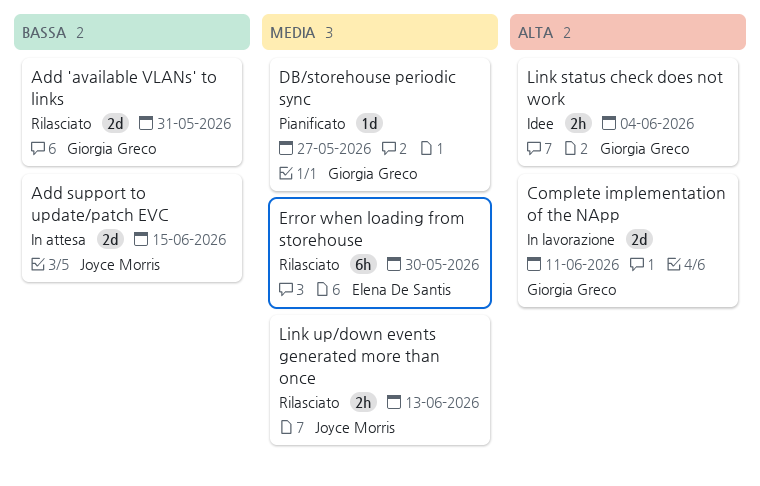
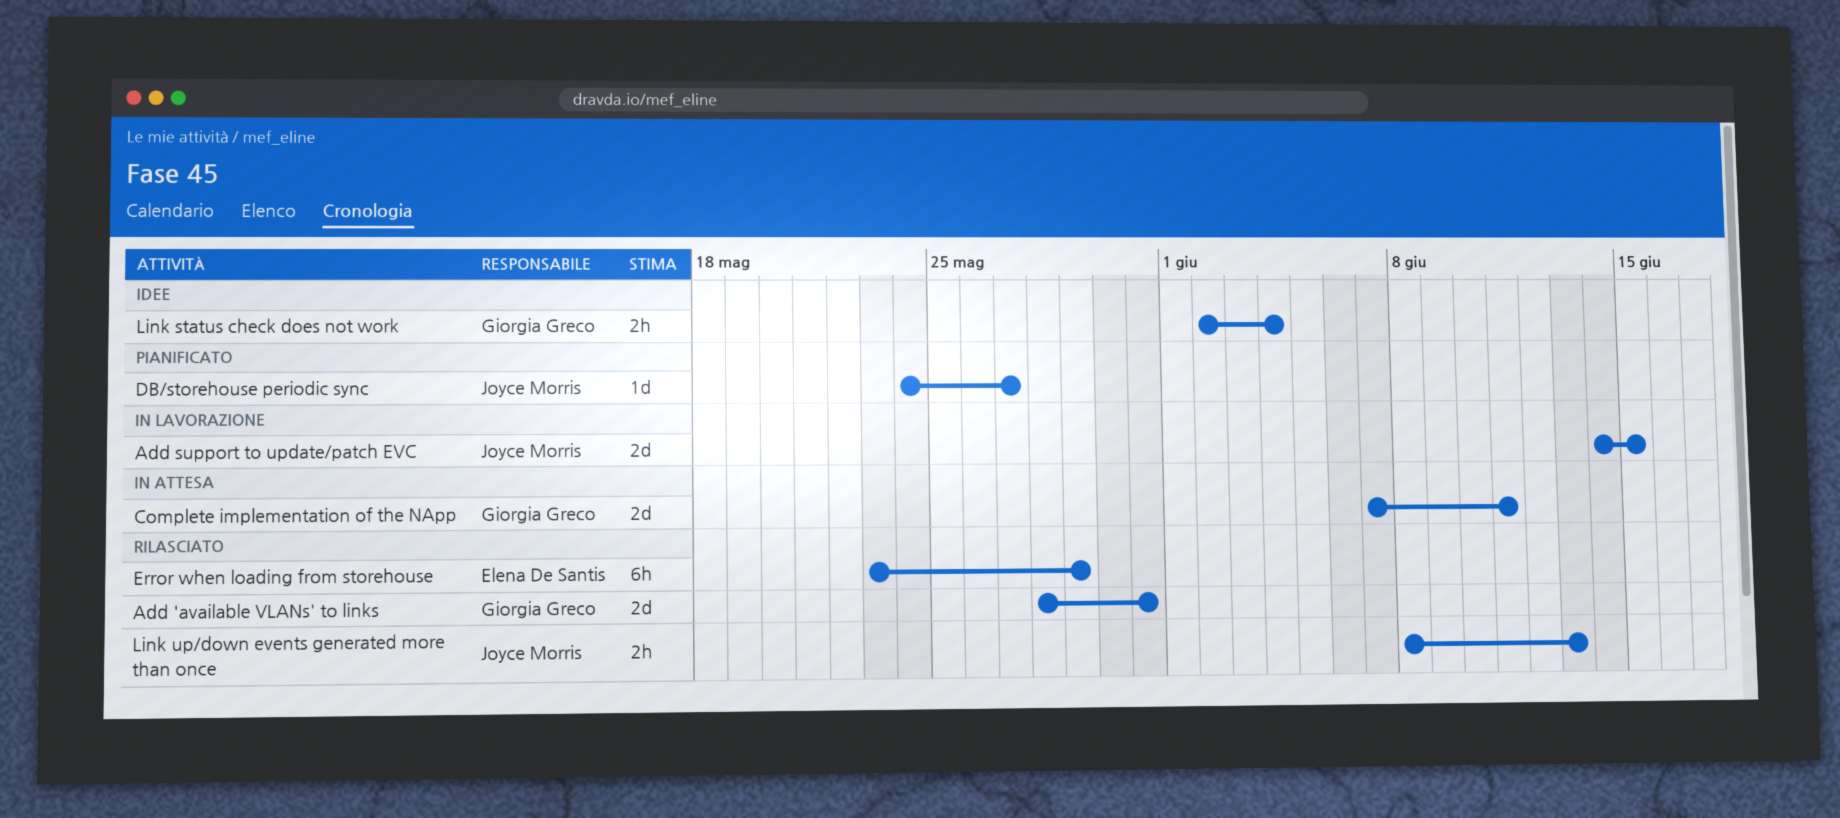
Add support to update/patch EVC, status: In attesa -> In lavorazione
Complete implementation of the NApp, status: In lavorazione -> In attesa
DB/storehouse periodic sync, owner: Giorgia Greco -> Joyce Morris
Error when loading from storehouse, due: May 30 -> May 29

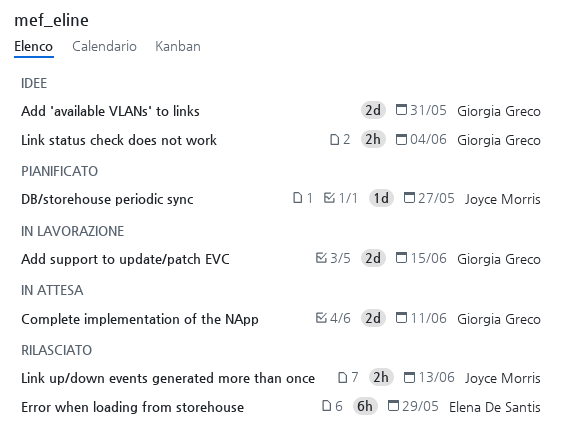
Add 'available VLANs' to links, status: Rilasciato -> Idee
Add support to update/patch EVC, owner: Joyce Morris -> Giorgia Greco

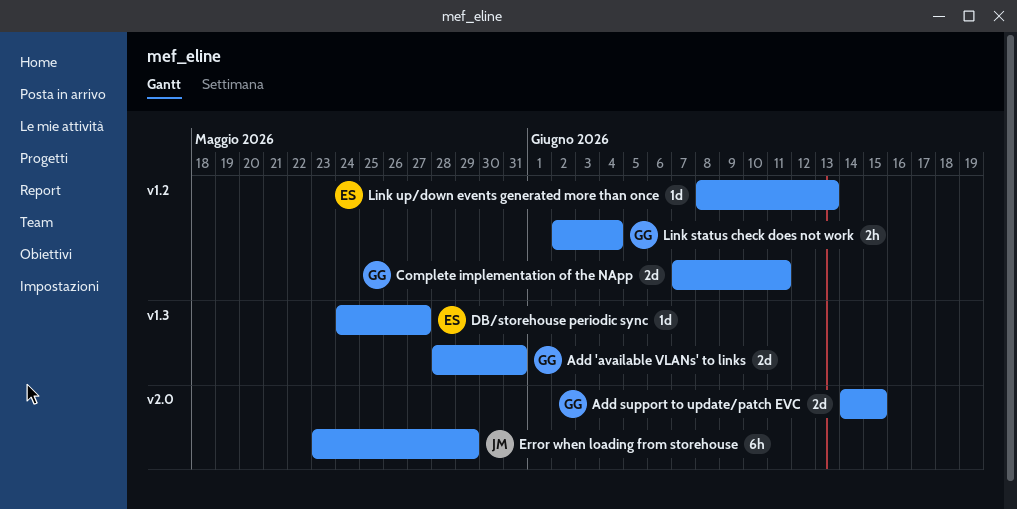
DB/storehouse periodic sync, owner: Joyce Morris -> Elena De Santis
Error when loading from storehouse, owner: Elena De Santis -> Joyce Morris
Link up/down events generated more than once, owner: Joyce Morris -> Elena De Santis
Link up/down events generated more than once, estimate: 2h -> 1d

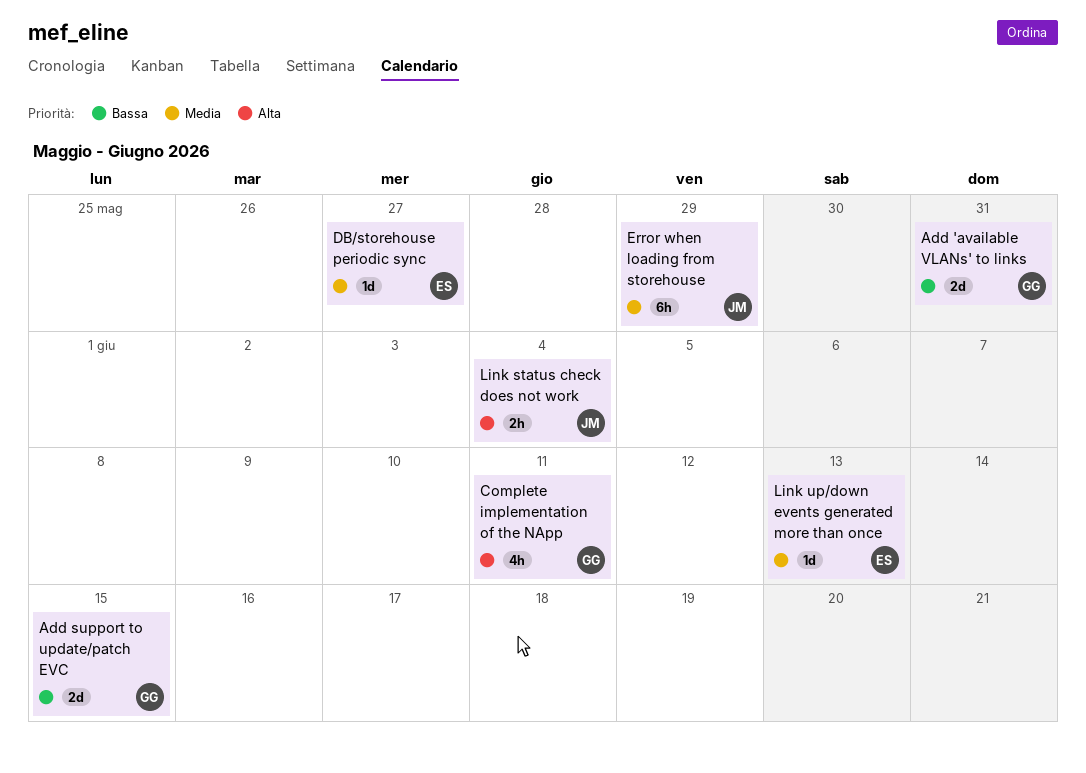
Complete implementation of the NApp, estimate: 2d -> 4h
Link status check does not work, owner: GG -> JM

